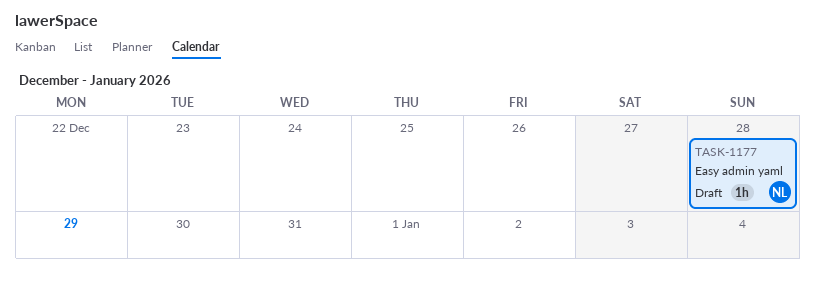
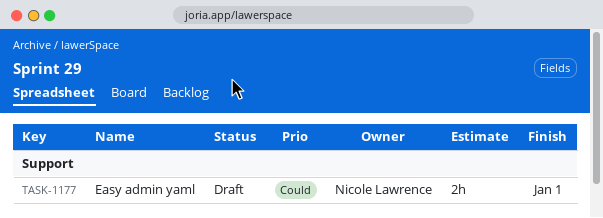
TASK-1177, estimate: 1h -> 2h
TASK-1177, due: Dec 28 -> Jan 1

